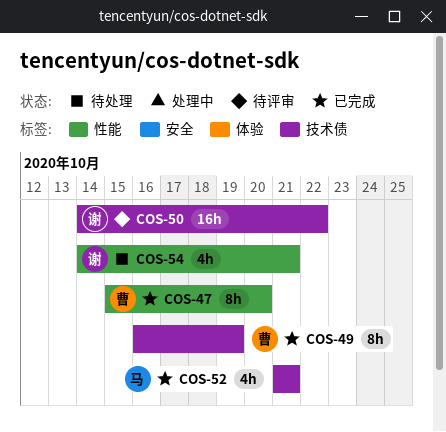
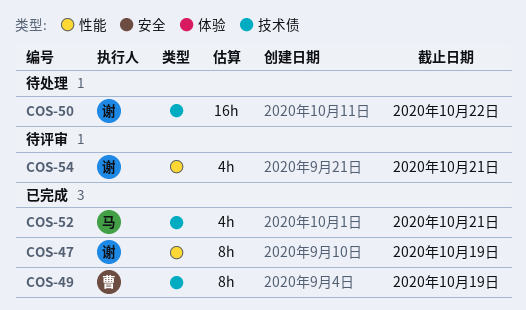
COS-47, owner: 曹 -> 谢
COS-47, due: Oct 20 -> Oct 19
COS-50, status: 待评审 -> 待处理
COS-54, status: 待处理 -> 待评审

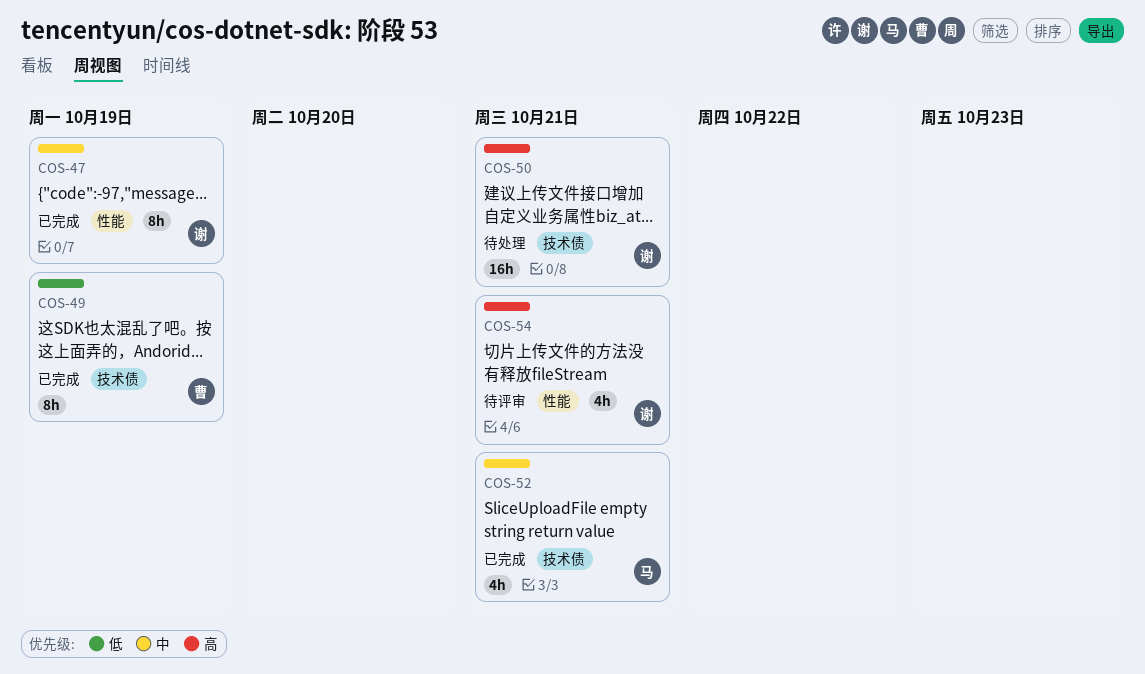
COS-50, due: Oct 22 -> Oct 21

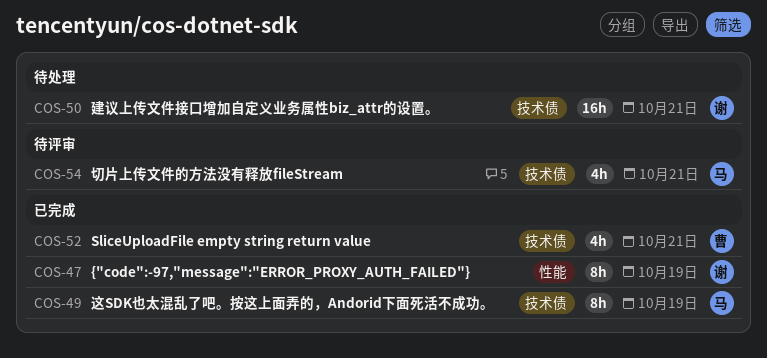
COS-49, owner: 曹 -> 马
COS-52, owner: 马 -> 曹
COS-54, owner: 谢 -> 马
COS-54, label: 性能 -> 技术债

